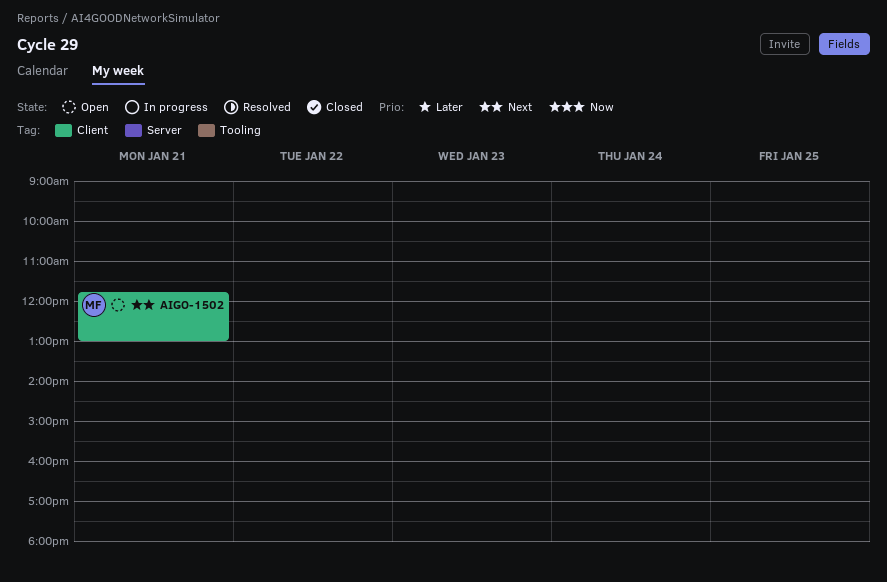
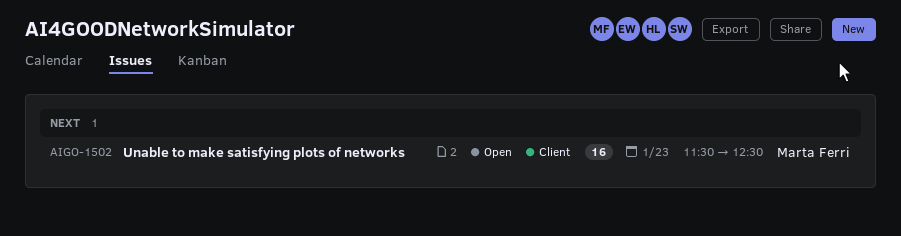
AIGO-1502, day: Jan 21 -> Jan 23
AIGO-1502, begins: 11:45 -> 11:30
AIGO-1502, ends: 13:00 -> 12:30

